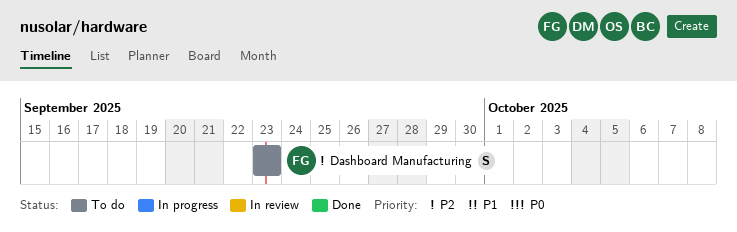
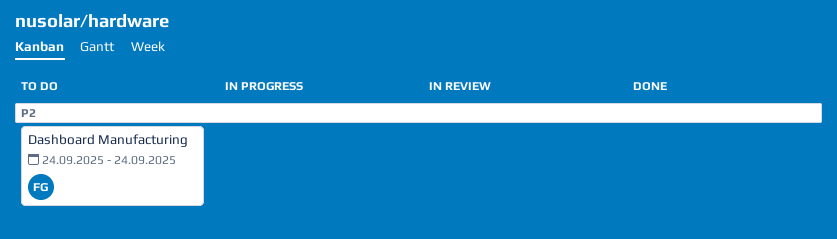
Dashboard Manufacturing, start: Sep 23 -> Sep 24
Dashboard Manufacturing, due: Sep 23 -> Sep 24

